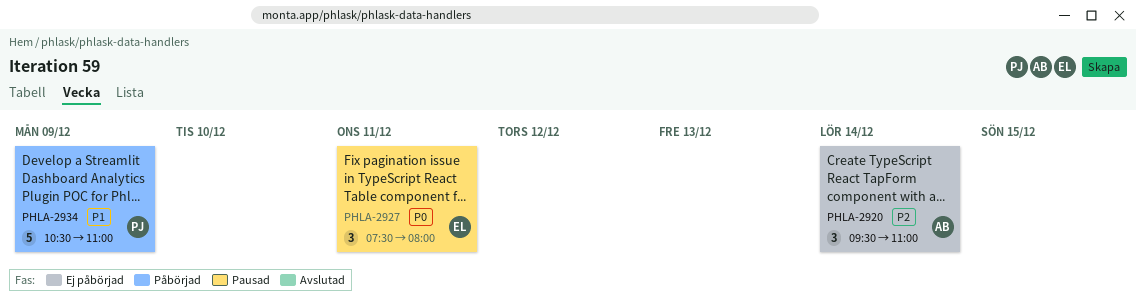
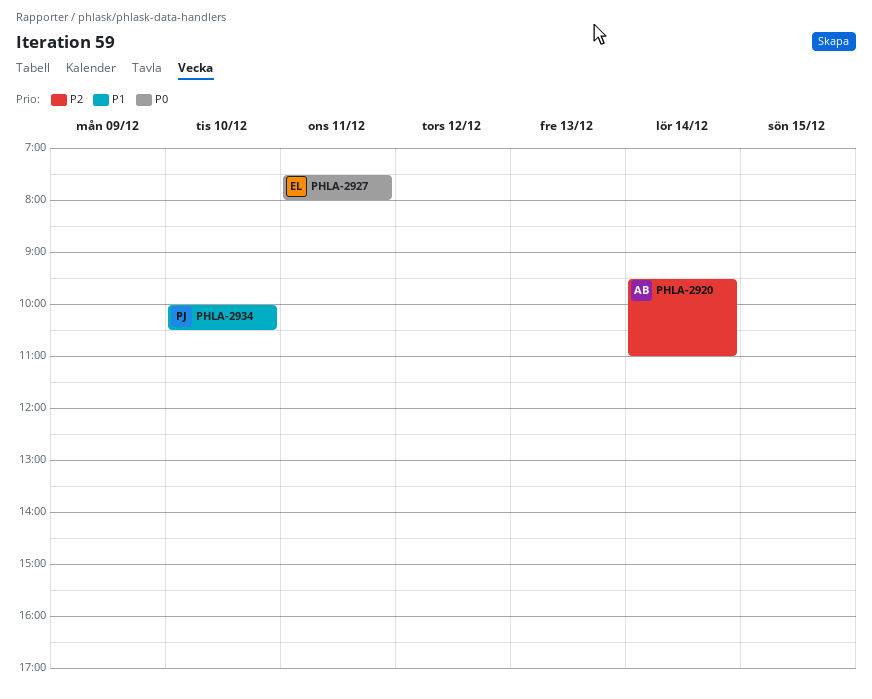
PHLA-2934, day: Dec 9 -> Dec 10
PHLA-2934, begins: 10:30 -> 10:00
PHLA-2934, ends: 11:00 -> 10:30

